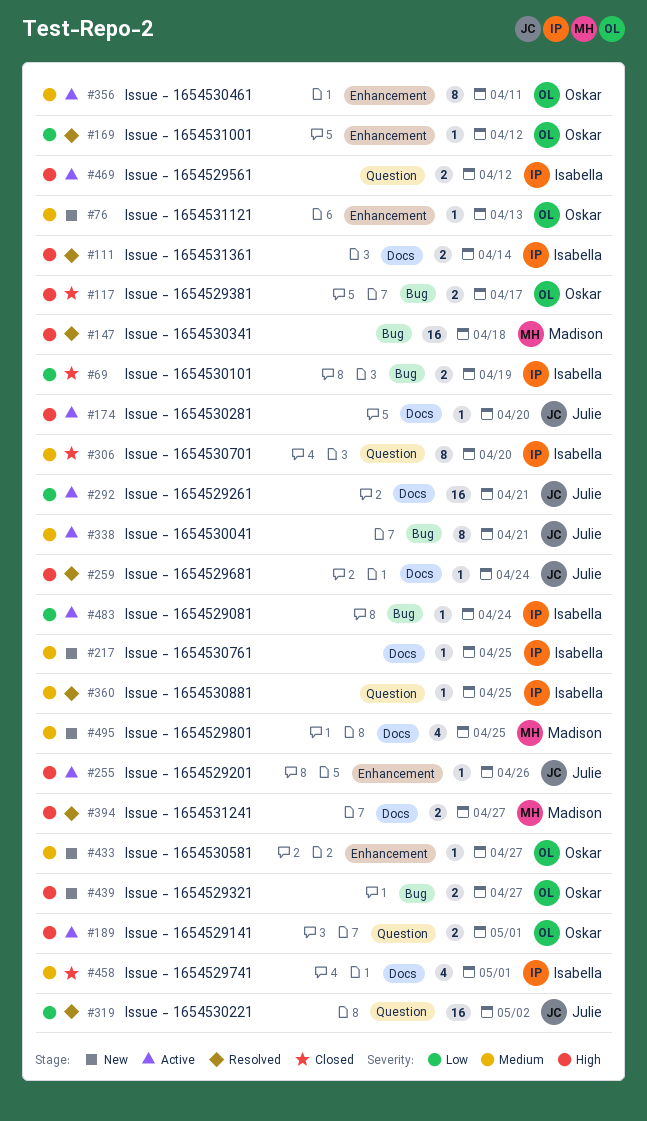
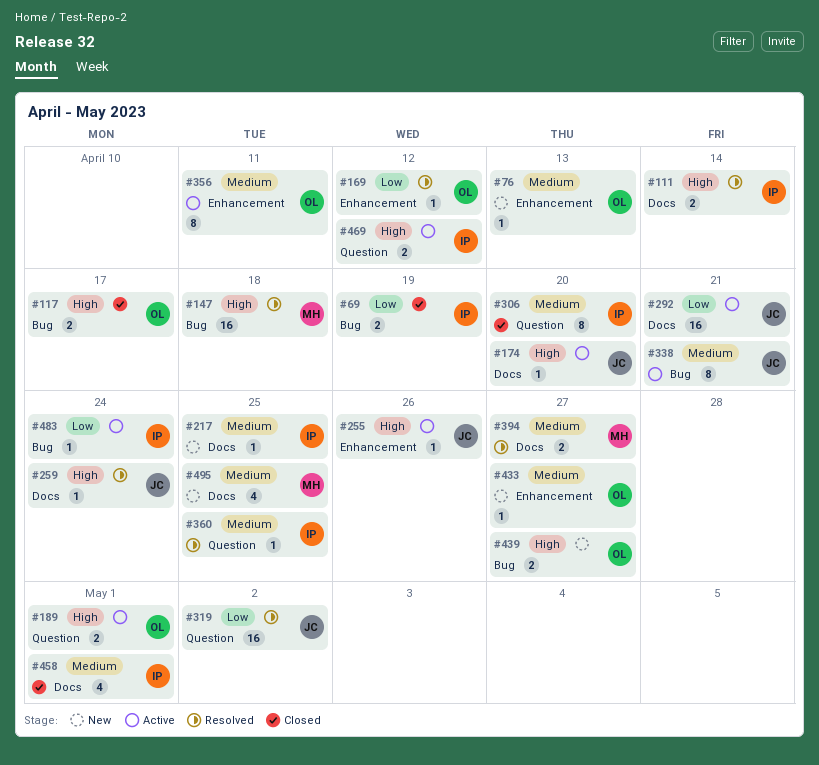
#394, priority: High -> Medium

